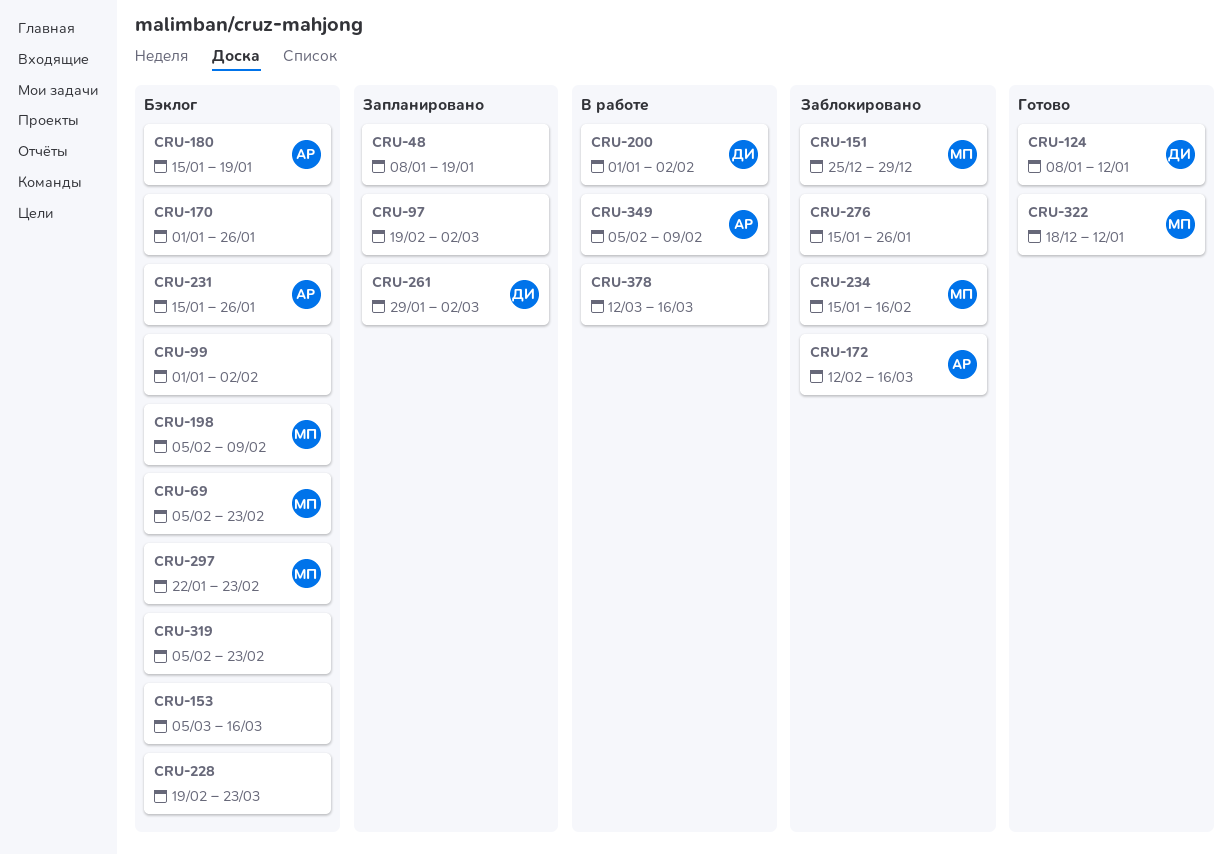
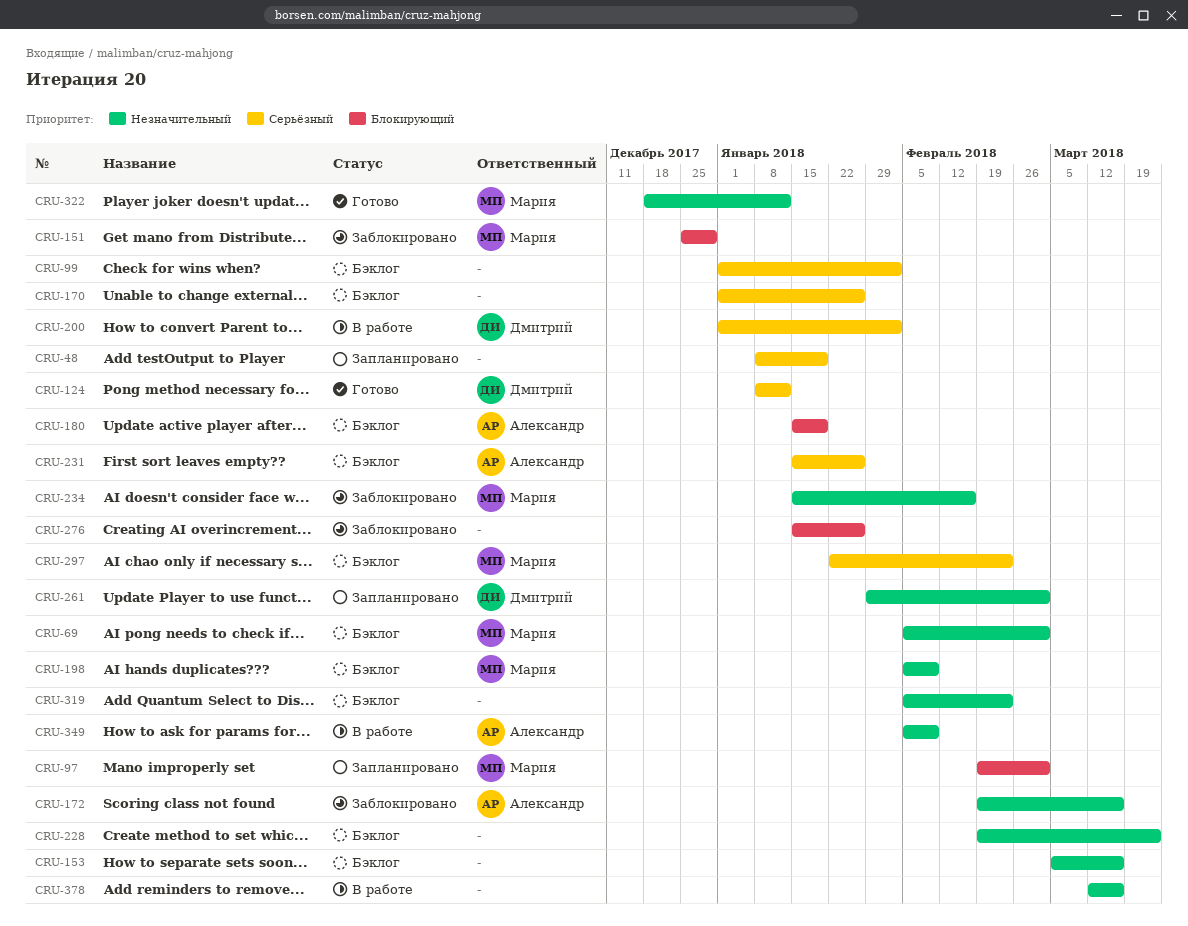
CRU-69, due: Feb 23 -> Mar 2
CRU-97, owner: none -> Мария
CRU-172, start: Feb 12 -> Feb 19

